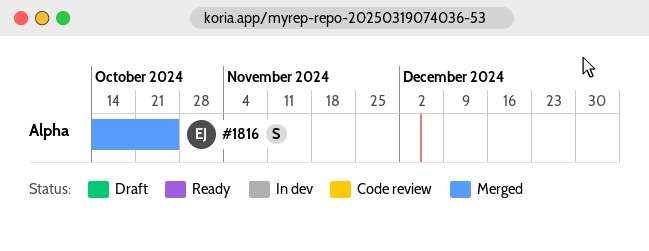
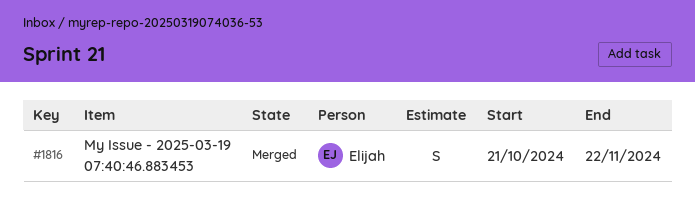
#1816, start: Oct 14 -> Oct 21
#1816, due: Oct 25 -> Nov 22

